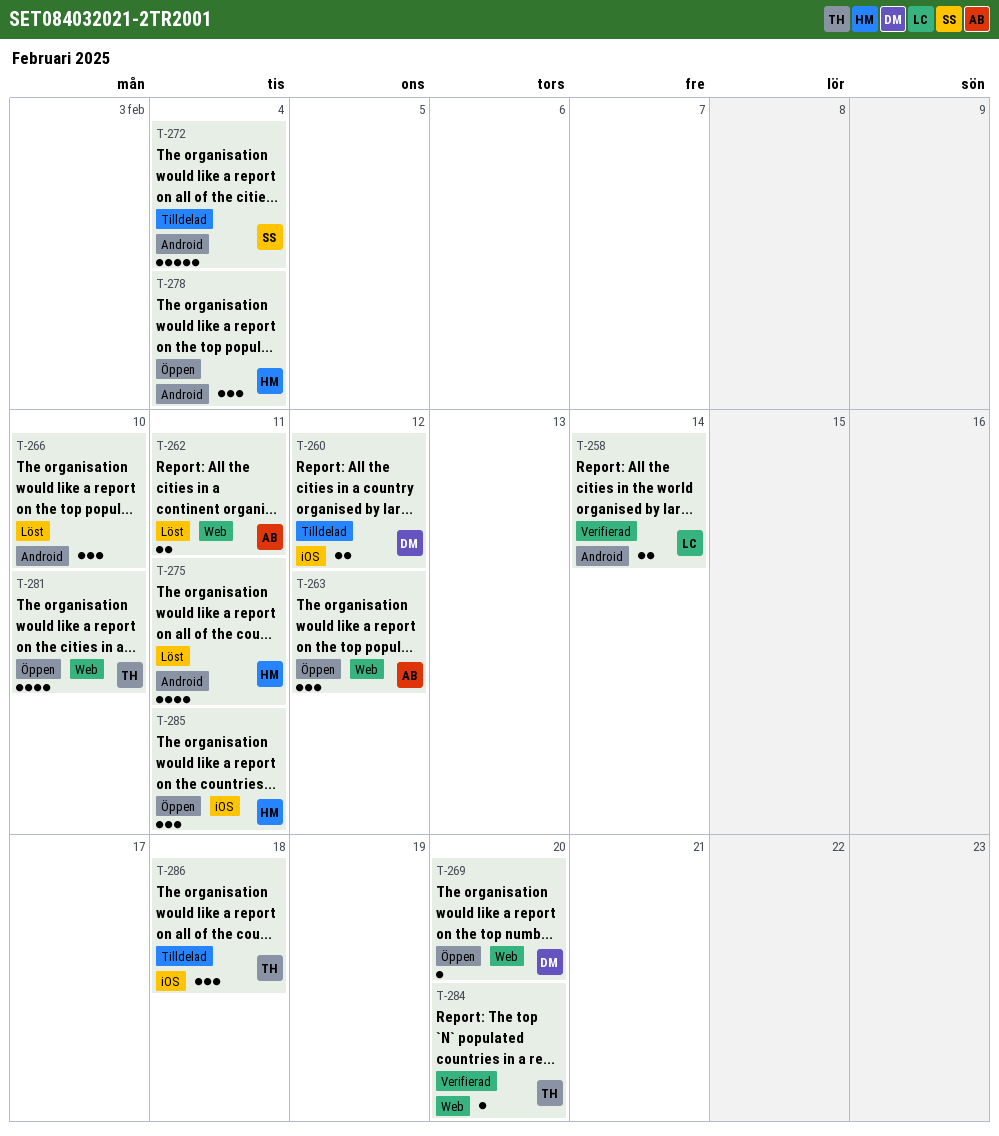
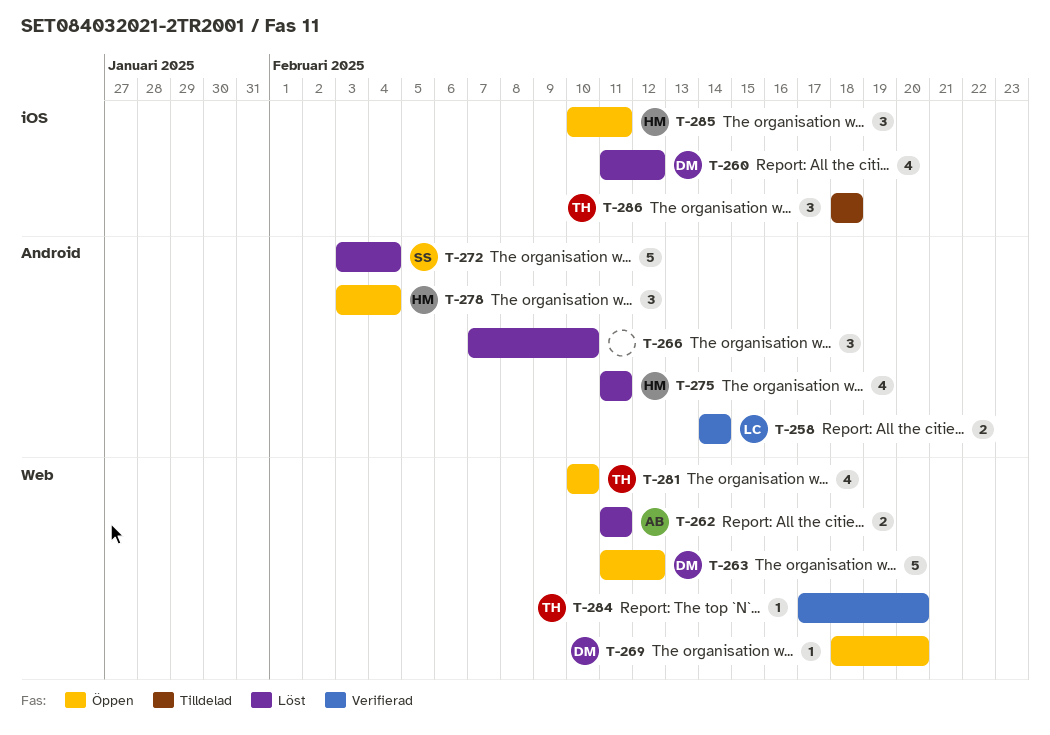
T-260, status: Tilldelad -> Löst
T-260, estimate: 2 -> 4
T-263, owner: AB -> DM
T-263, estimate: 3 -> 5
T-272, status: Tilldelad -> Löst

